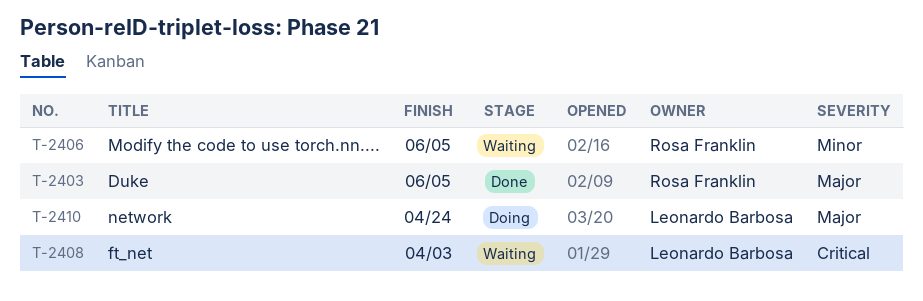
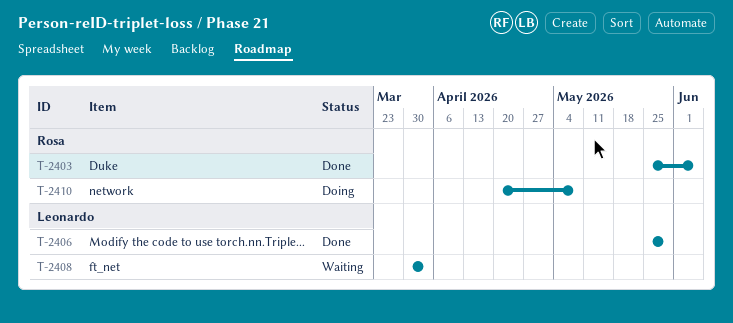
T-2406, status: Waiting -> Done
T-2406, owner: Rosa Franklin -> Leonardo Barbosa
T-2406, due: Jun 5 -> May 29
T-2410, owner: Leonardo Barbosa -> Rosa Franklin
T-2410, due: Apr 24 -> May 8

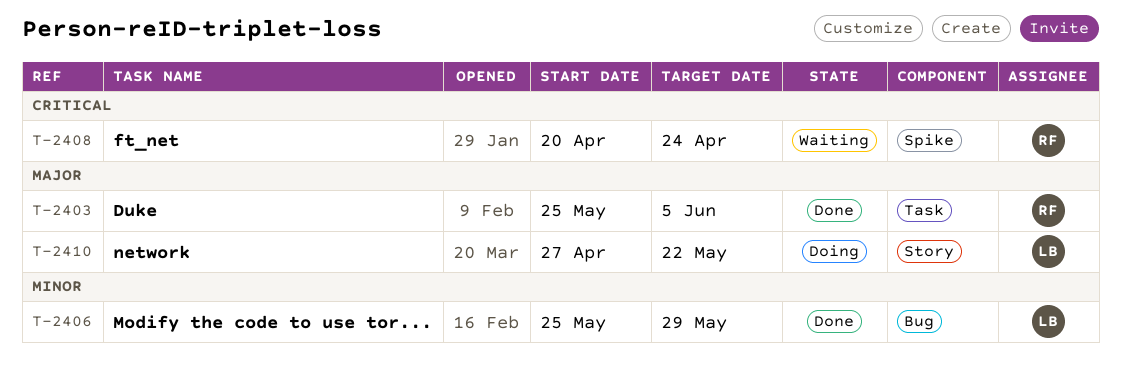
T-2408, owner: Leonardo -> Rosa
T-2408, start: Mar 30 -> Apr 20
T-2408, due: Apr 3 -> Apr 24
T-2410, owner: Rosa -> Leonardo
T-2410, start: Apr 20 -> Apr 27
T-2410, due: May 8 -> May 22

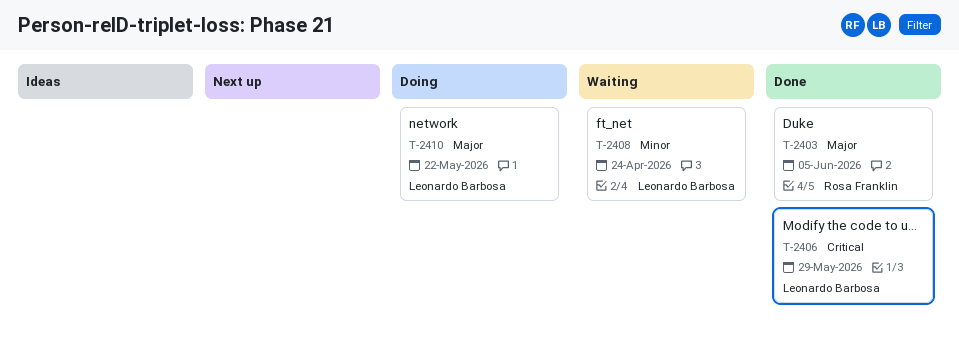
T-2406, priority: Minor -> Critical
T-2408, owner: Rosa Franklin -> Leonardo Barbosa
T-2408, priority: Critical -> Minor

